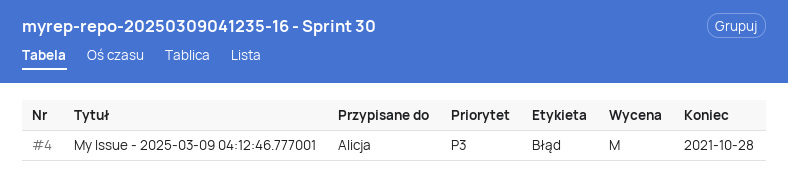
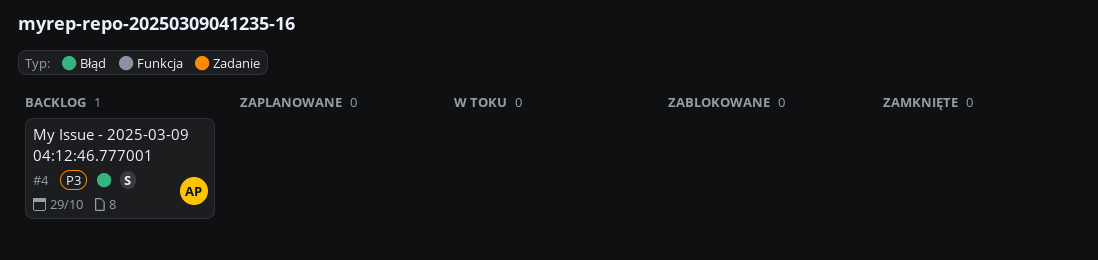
#4, estimate: M -> S
#4, due: Oct 28 -> Oct 29

